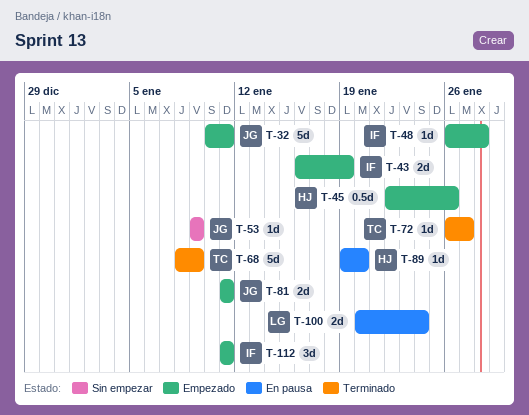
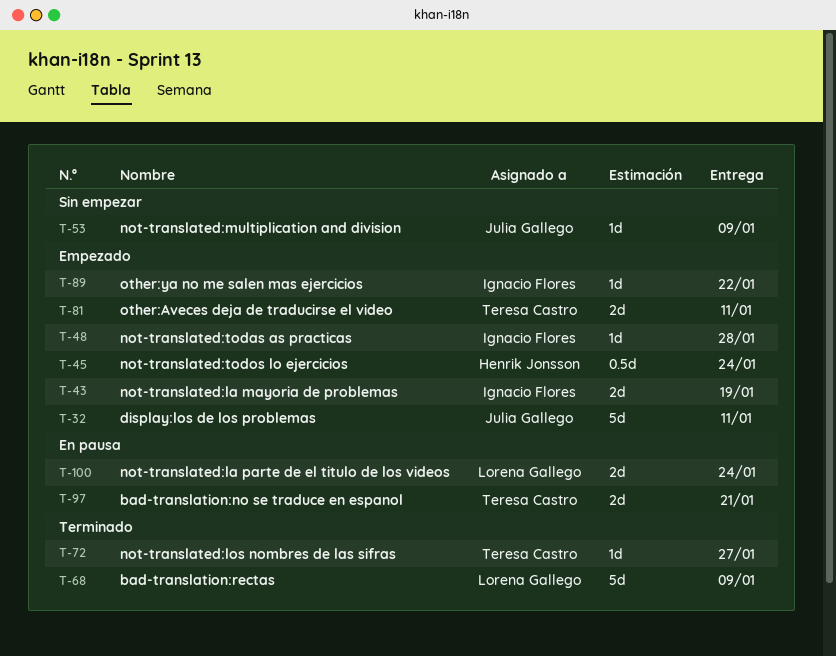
T-45, due: Jan 26 -> Jan 24
T-68, owner: Teresa Castro -> Lorena Gallego
T-81, owner: Julia Gallego -> Teresa Castro
T-89, status: En pausa -> Empezado
T-89, owner: Henrik Jonsson -> Ignacio Flores
T-89, due: Jan 20 -> Jan 22
T-97: none -> present
T-112: present -> none

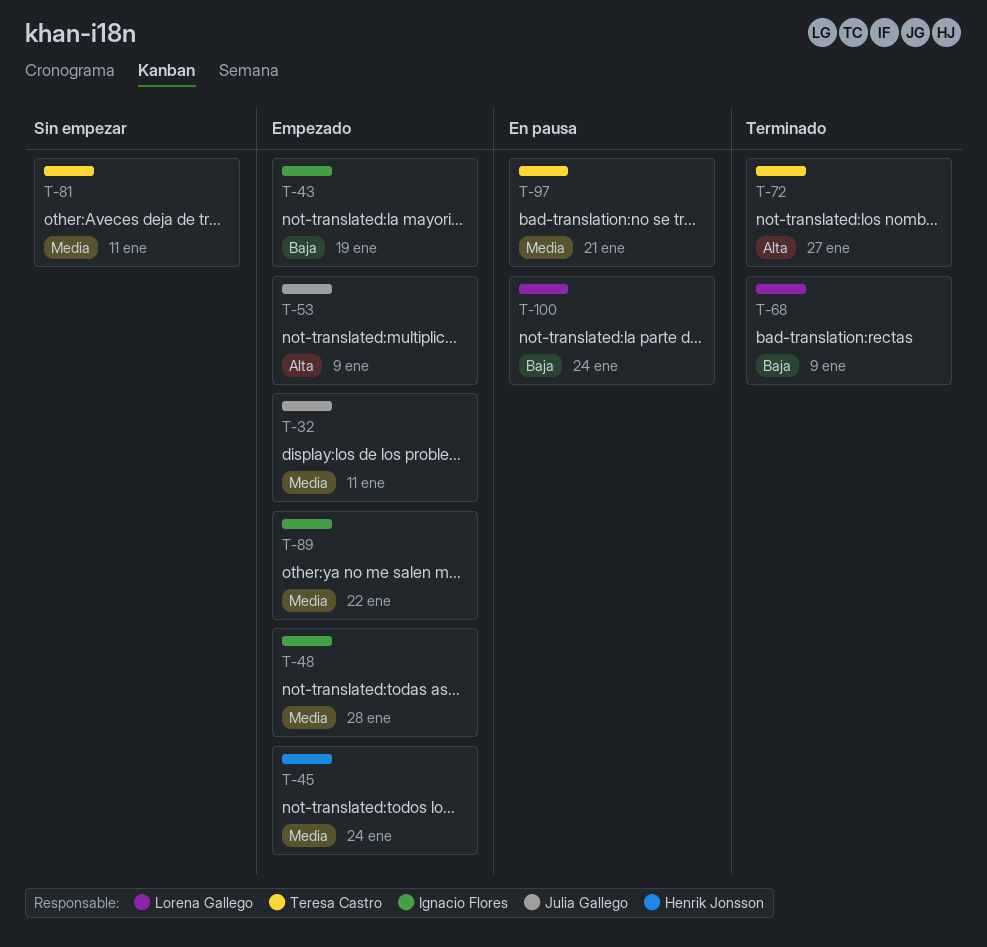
T-53, status: Sin empezar -> Empezado
T-81, status: Empezado -> Sin empezar

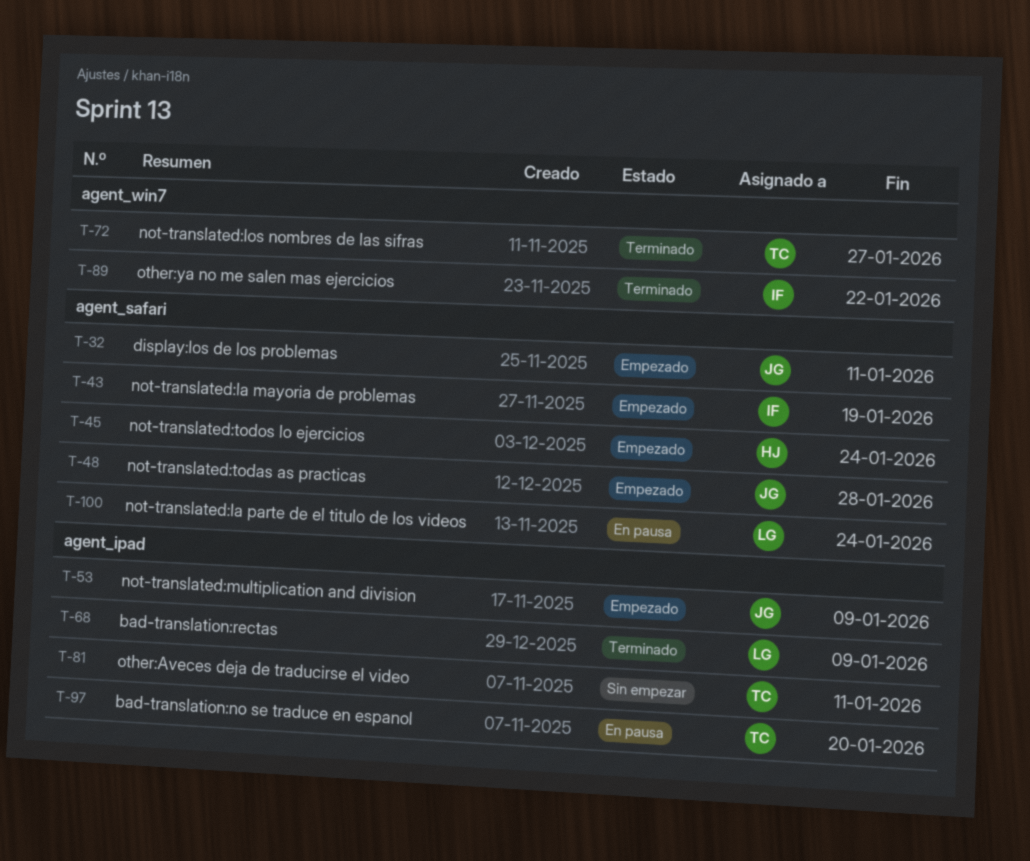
T-48, owner: Ignacio Flores -> Julia Gallego
T-89, status: Empezado -> Terminado
T-97, due: Jan 21 -> Jan 20

